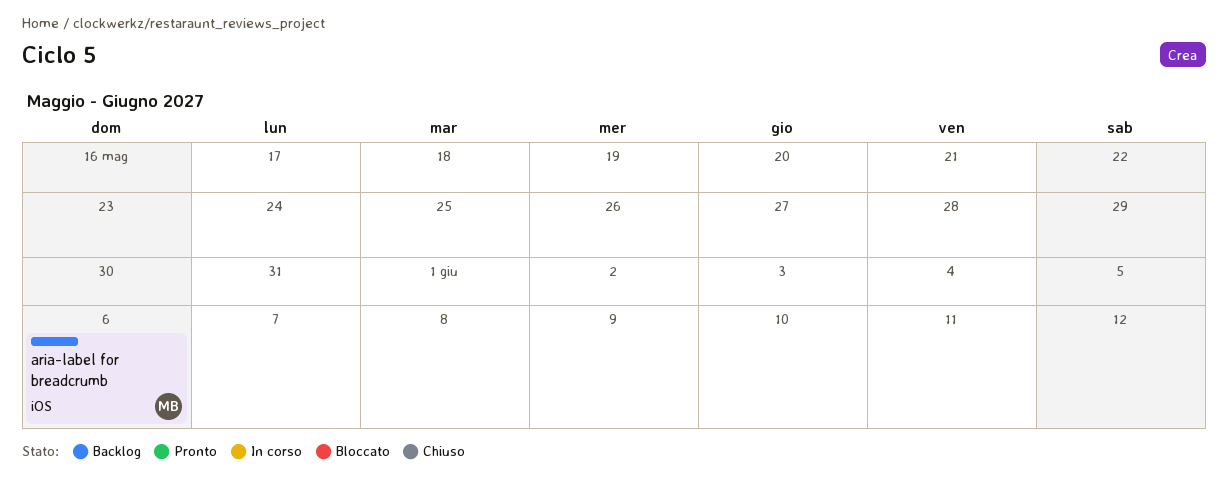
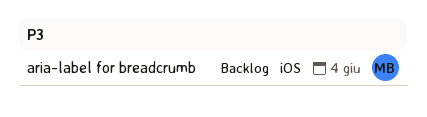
aria-label for breadcrumb, due: Jun 6 -> Jun 4

